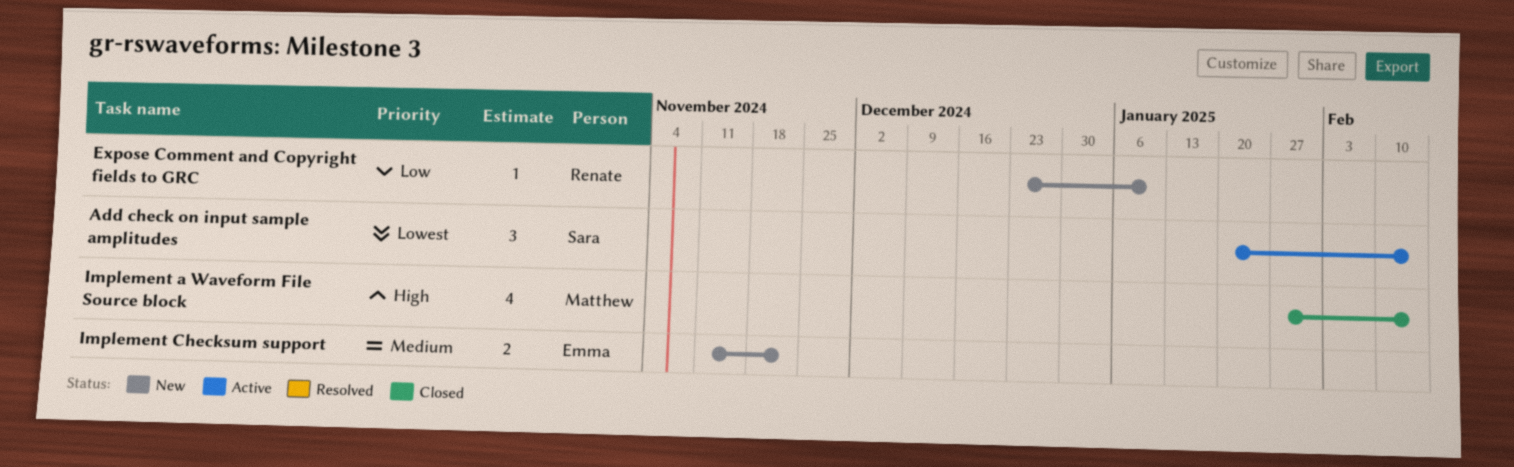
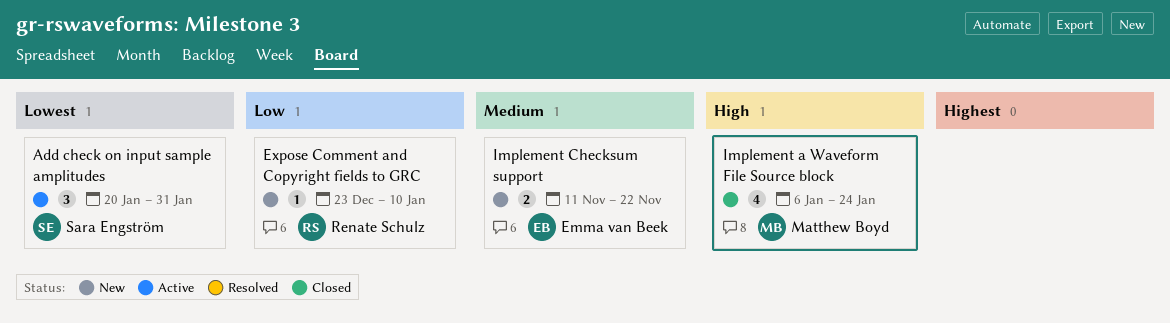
Add check on input sample amplitudes, due: Feb 14 -> Jan 31
Implement a Waveform File Source block, start: Jan 27 -> Jan 6
Implement a Waveform File Source block, due: Feb 14 -> Jan 24

